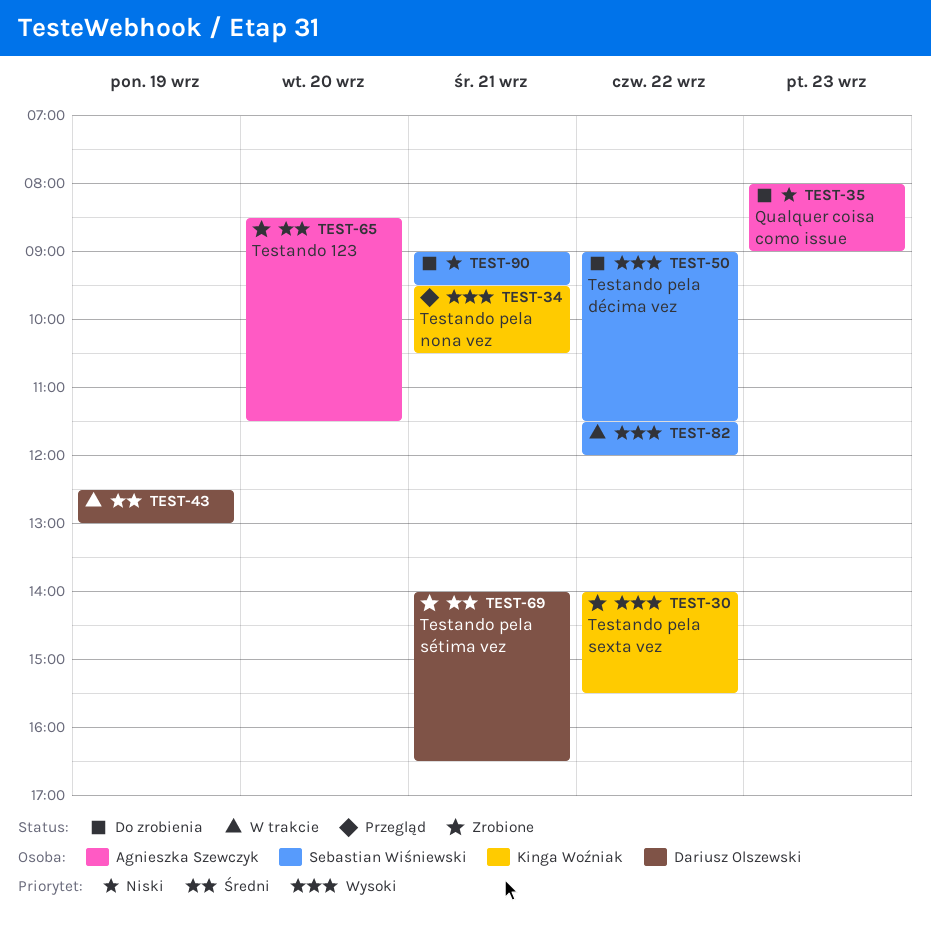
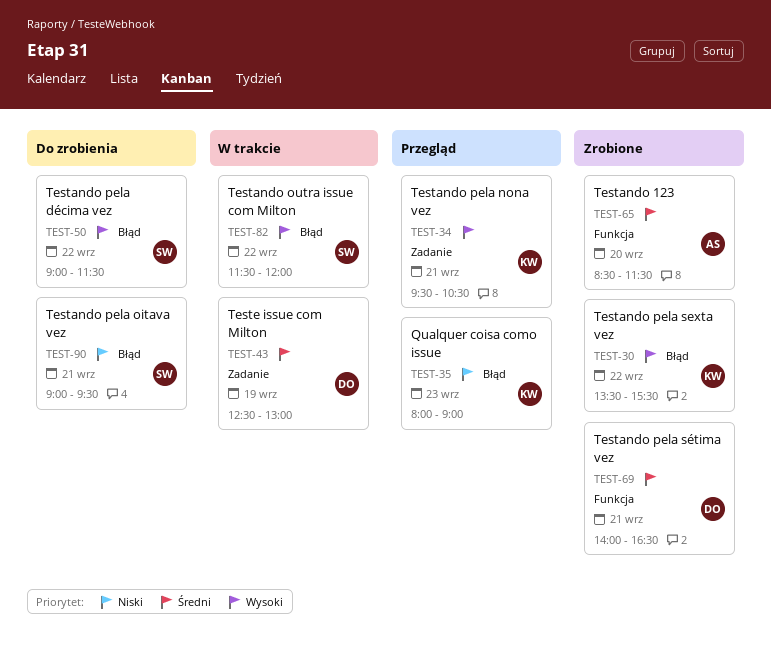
TEST-30, begins: 14:00 -> 13:30
TEST-35, status: Do zrobienia -> Przegląd
TEST-35, owner: Agnieszka Szewczyk -> Kinga Woźniak

